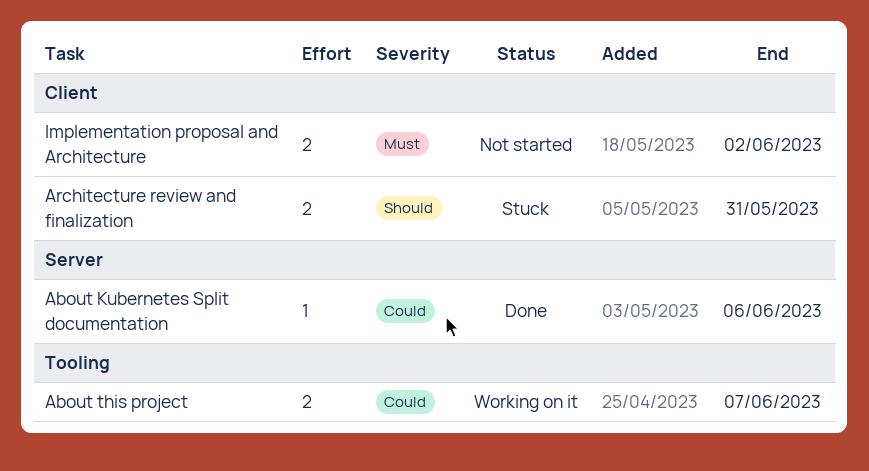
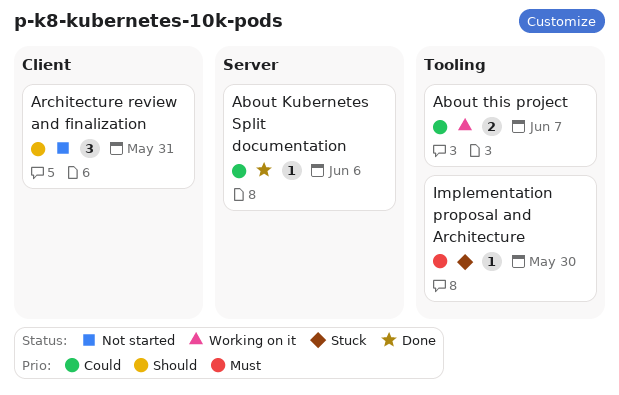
Architecture review and finalization, status: Stuck -> Not started
Architecture review and finalization, estimate: 2 -> 3
Implementation proposal and Architecture, status: Not started -> Stuck
Implementation proposal and Architecture, label: Client -> Tooling
Implementation proposal and Architecture, estimate: 2 -> 1
Implementation proposal and Architecture, due: Jun 2 -> May 30

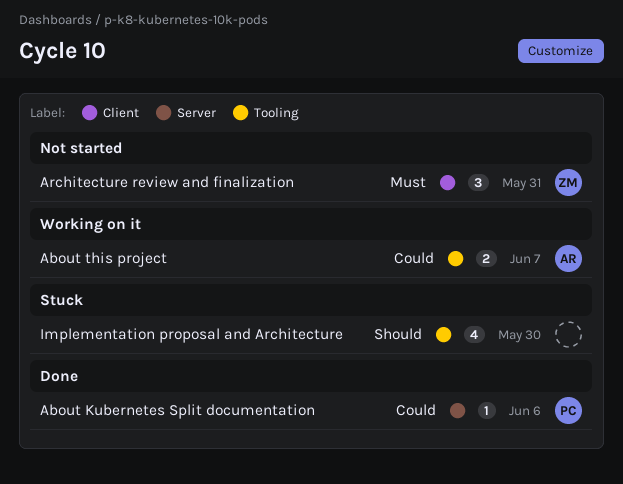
Architecture review and finalization, priority: Should -> Must
Implementation proposal and Architecture, priority: Must -> Should
Implementation proposal and Architecture, estimate: 1 -> 4

